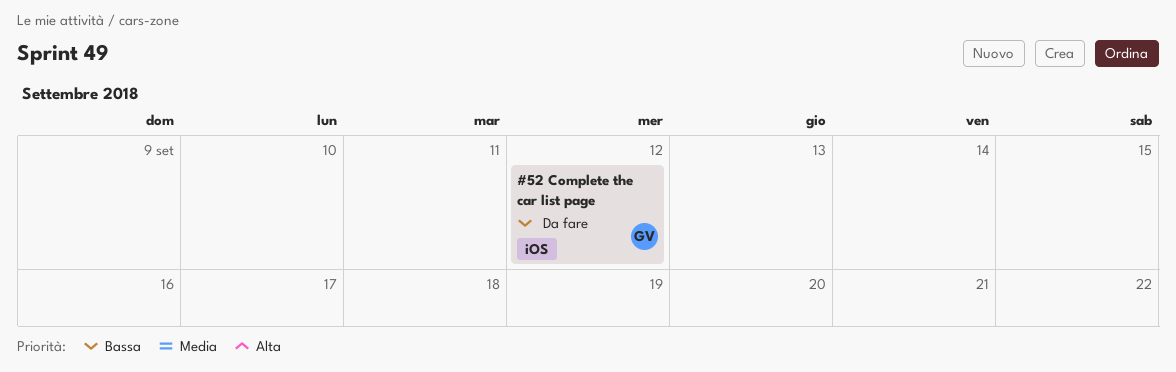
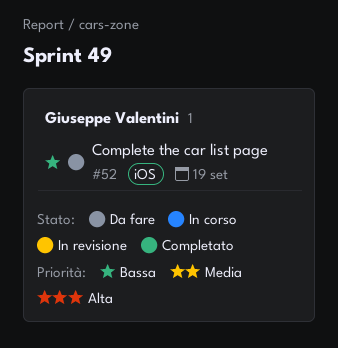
#52, due: Sep 12 -> Sep 19

